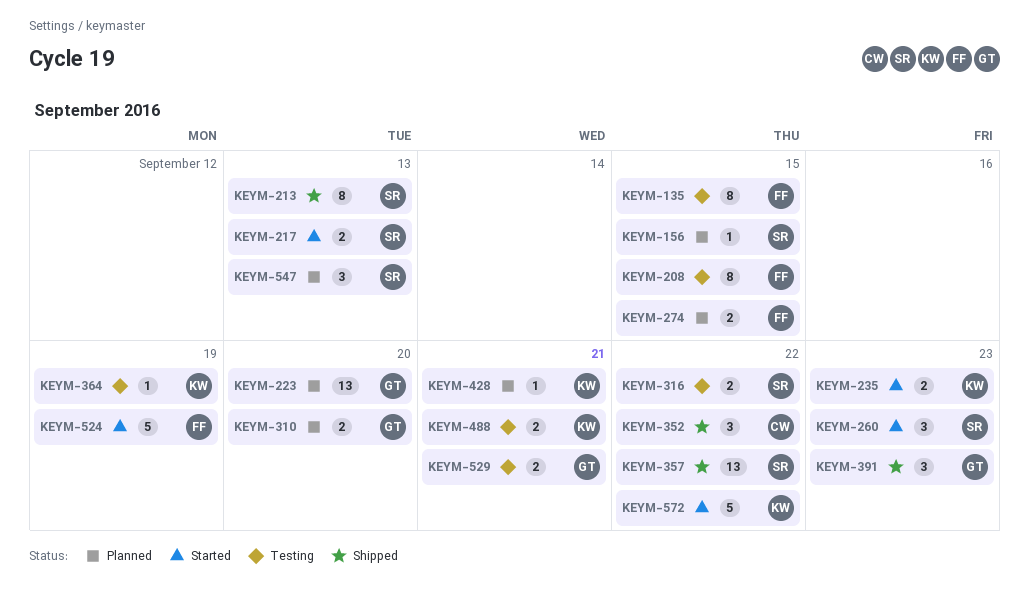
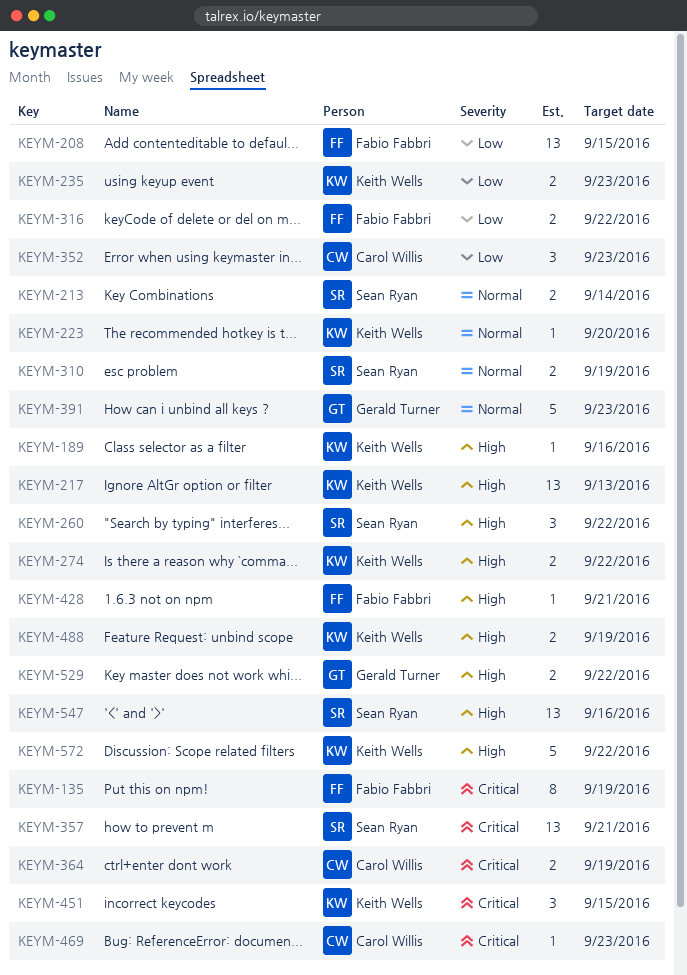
KEYM-135, due: Sep 15 -> Sep 19
KEYM-156: present -> none
KEYM-189: none -> present
KEYM-208, estimate: 8 -> 13
KEYM-213, estimate: 8 -> 2
KEYM-213, due: Sep 13 -> Sep 14
KEYM-217, owner: Sean Ryan -> Keith Wells
KEYM-217, estimate: 2 -> 13
KEYM-223, owner: Gerald Turner -> Keith Wells
KEYM-223, estimate: 13 -> 1
KEYM-260, due: Sep 23 -> Sep 22
KEYM-274, owner: Fabio Fabbri -> Keith Wells
KEYM-274, due: Sep 15 -> Sep 22
KEYM-310, owner: Gerald Turner -> Sean Ryan
KEYM-310, due: Sep 20 -> Sep 19
KEYM-316, owner: Sean Ryan -> Fabio Fabbri
KEYM-352, due: Sep 22 -> Sep 23
KEYM-357, due: Sep 22 -> Sep 21
KEYM-364, owner: Keith Wells -> Carol Willis
KEYM-364, estimate: 1 -> 2
KEYM-391, estimate: 3 -> 5
KEYM-428, owner: Keith Wells -> Fabio Fabbri
KEYM-451: none -> present
KEYM-469: none -> present
KEYM-488, due: Sep 21 -> Sep 19
KEYM-524: present -> none
KEYM-529, due: Sep 21 -> Sep 22
KEYM-547, estimate: 3 -> 13
KEYM-547, due: Sep 13 -> Sep 16

